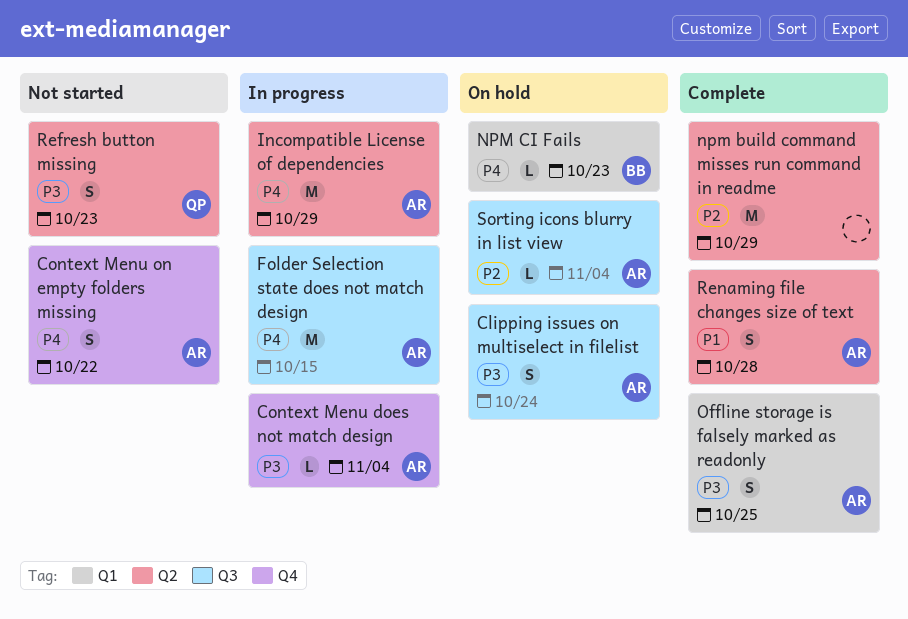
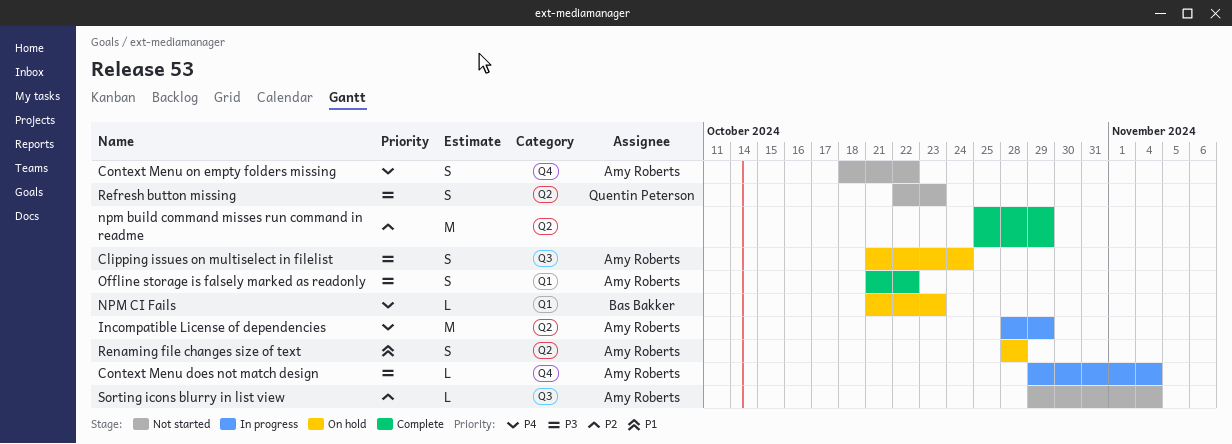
Folder Selection state does not match design: present -> none
Offline storage is falsely marked as readonly, due: Oct 25 -> Oct 22
Renaming file changes size of text, status: Complete -> On hold
Sorting icons blurry in list view, status: On hold -> Not started

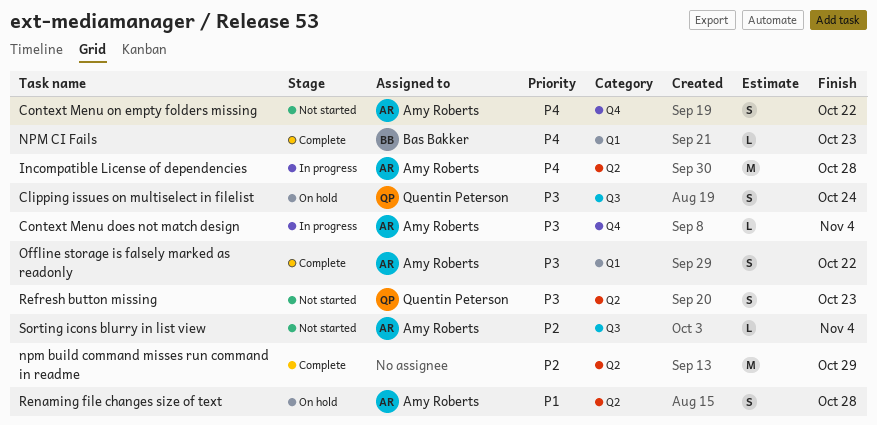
Clipping issues on multiselect in filelist, owner: Amy Roberts -> Quentin Peterson
Incompatible License of dependencies, due: Oct 29 -> Oct 28
NPM CI Fails, status: On hold -> Complete

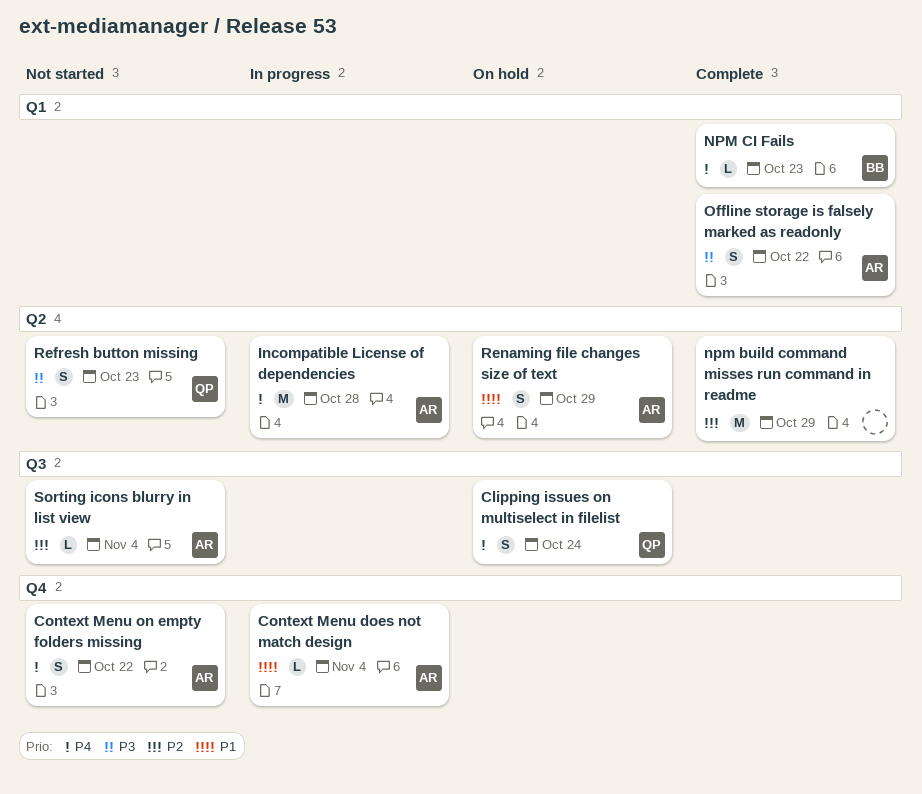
Clipping issues on multiselect in filelist, priority: P3 -> P4
Context Menu does not match design, priority: P3 -> P1
Renaming file changes size of text, due: Oct 28 -> Oct 29

